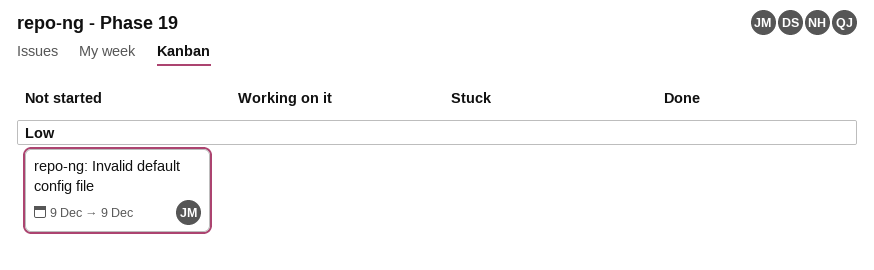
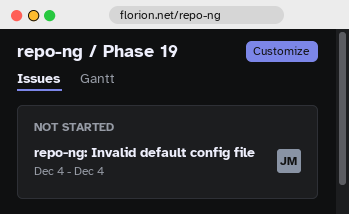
repo-ng: Invalid default config file, start: Dec 9 -> Dec 4
repo-ng: Invalid default config file, due: Dec 9 -> Dec 4

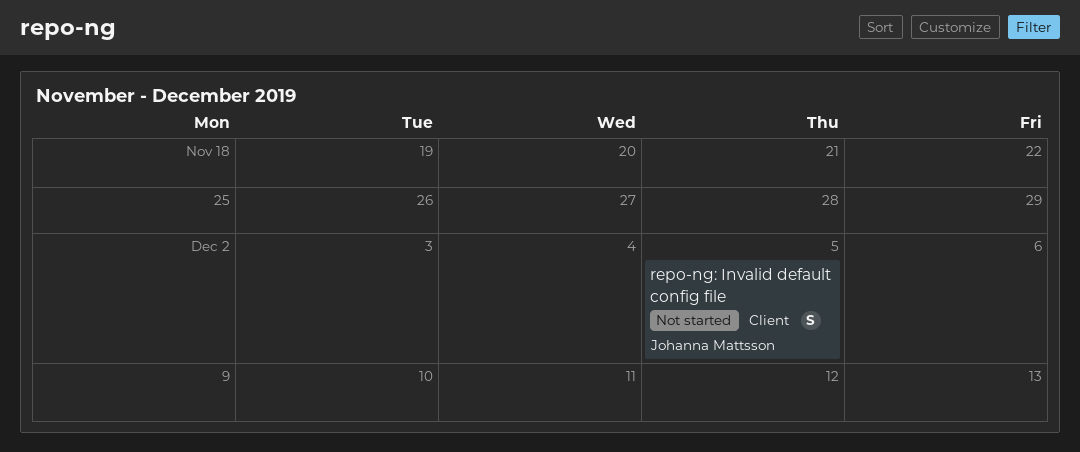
repo-ng: Invalid default config file, due: Dec 4 -> Dec 5

